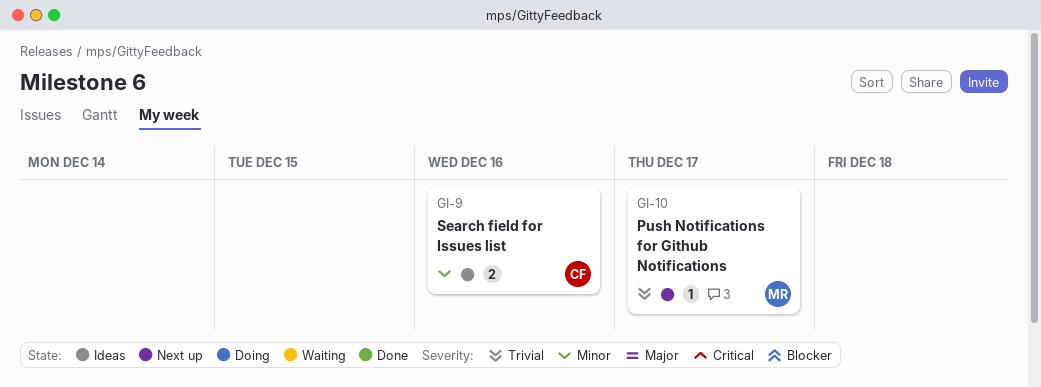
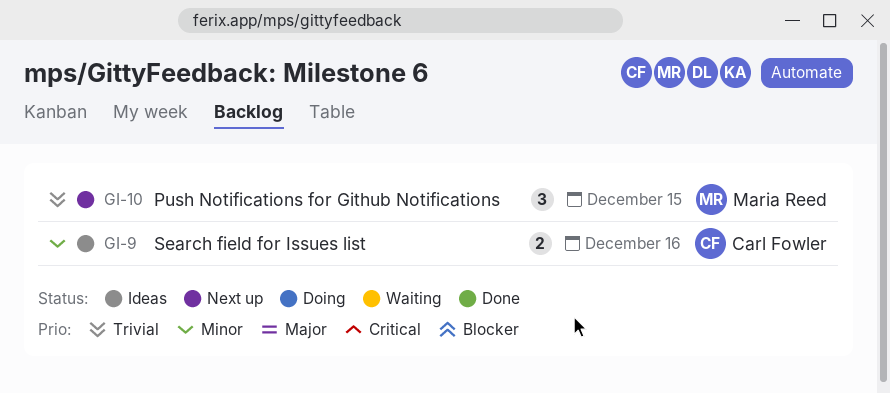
GI-10, estimate: 1 -> 3
GI-10, due: Dec 17 -> Dec 15

